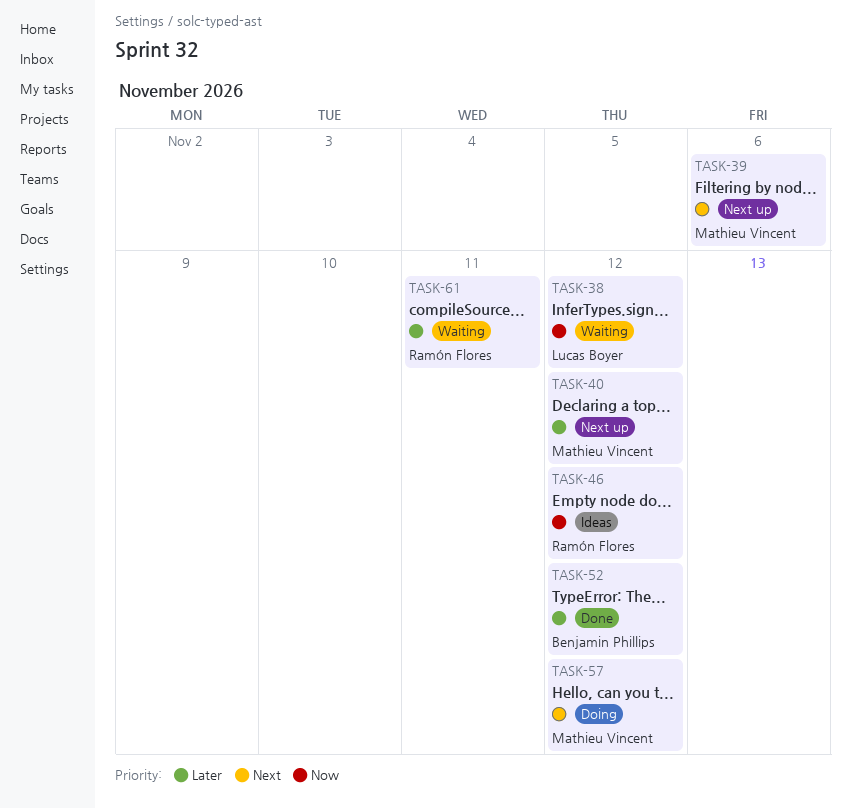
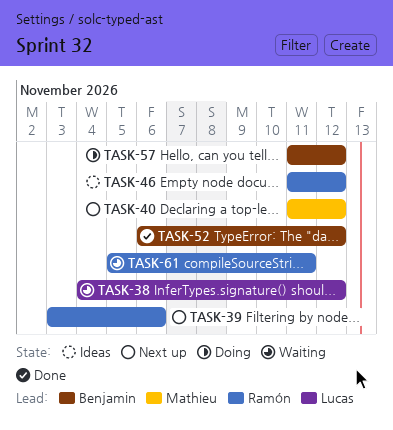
TASK-39, owner: Mathieu Vincent -> Ramón Flores
TASK-57, owner: Mathieu Vincent -> Benjamin Phillips

